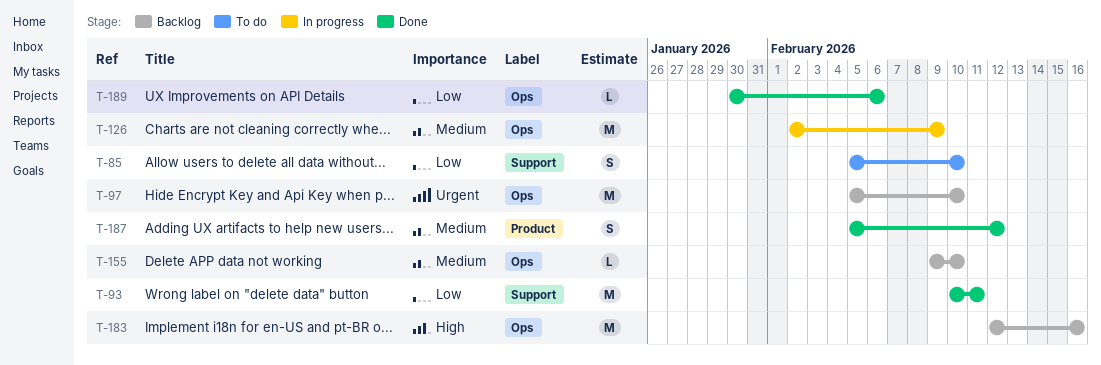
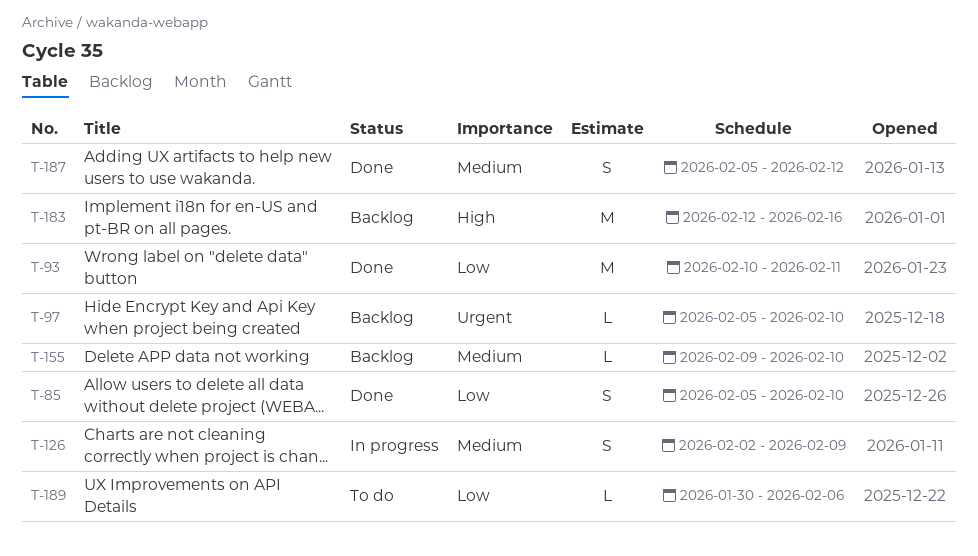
T-85, status: To do -> Done
T-97, estimate: M -> L
T-126, estimate: M -> S
T-189, status: Done -> To do

